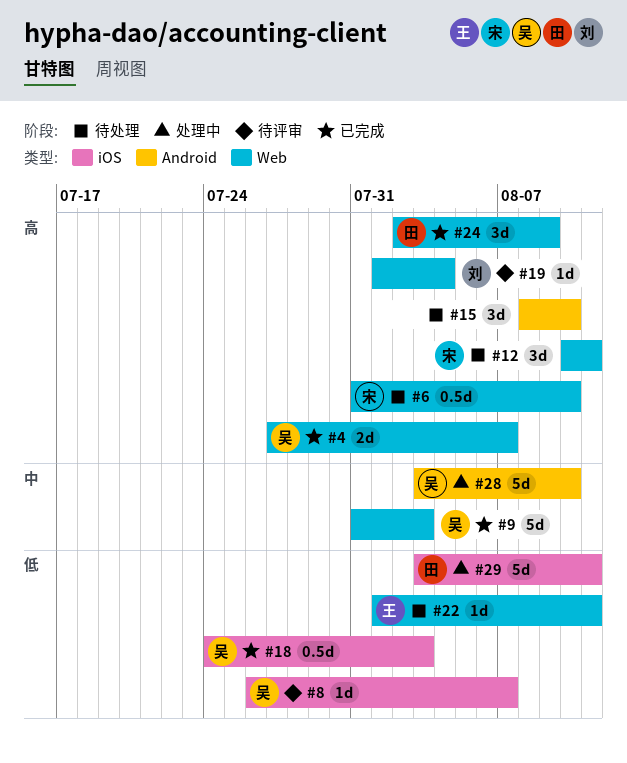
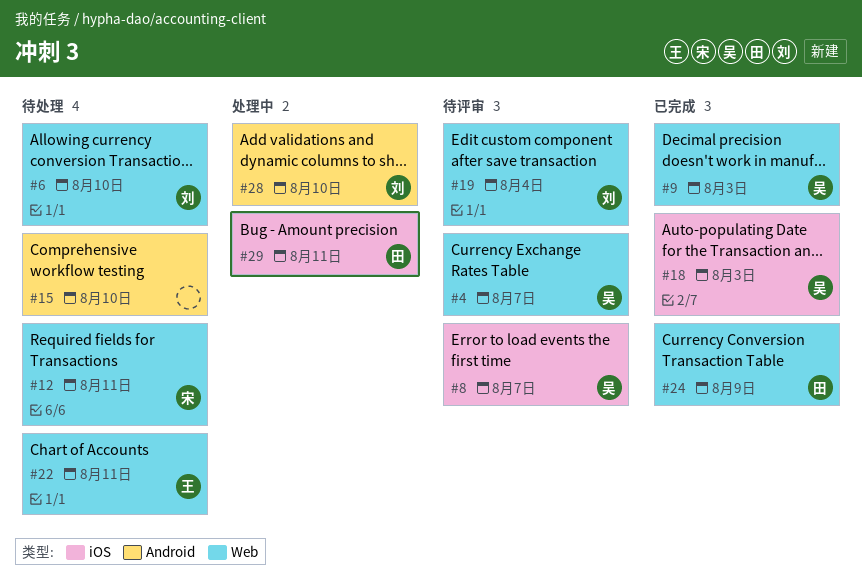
#4, status: 已完成 -> 待评审
#6, owner: 宋 -> 刘
#28, owner: 吴 -> 刘

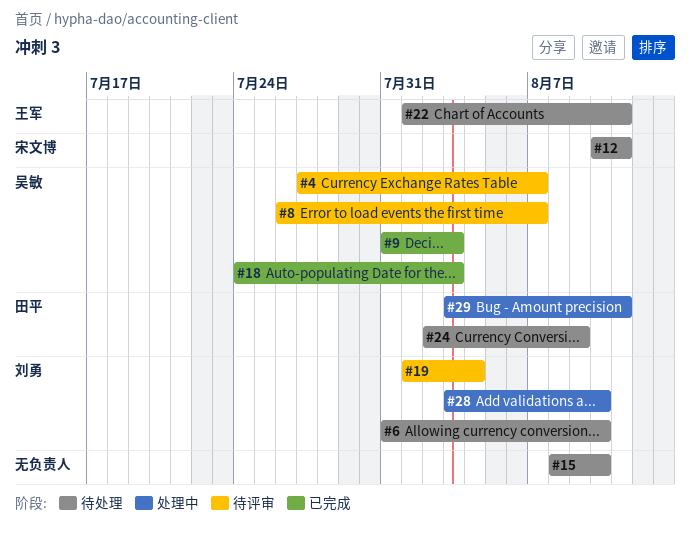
#24, status: 已完成 -> 待处理

